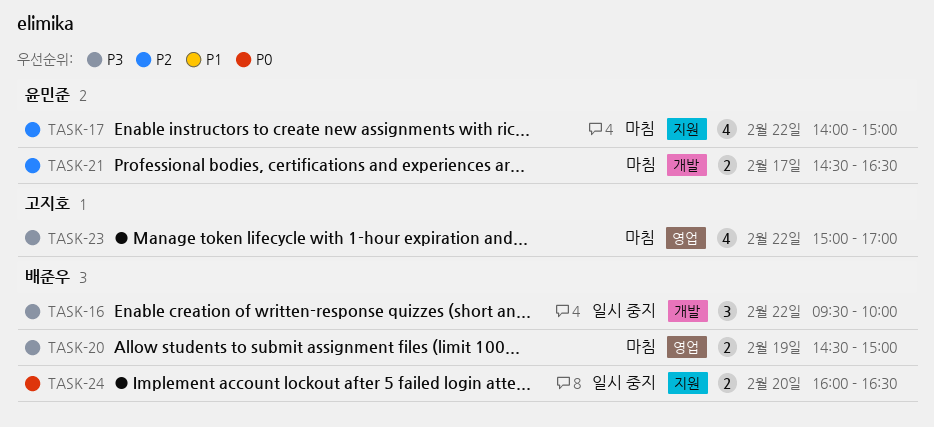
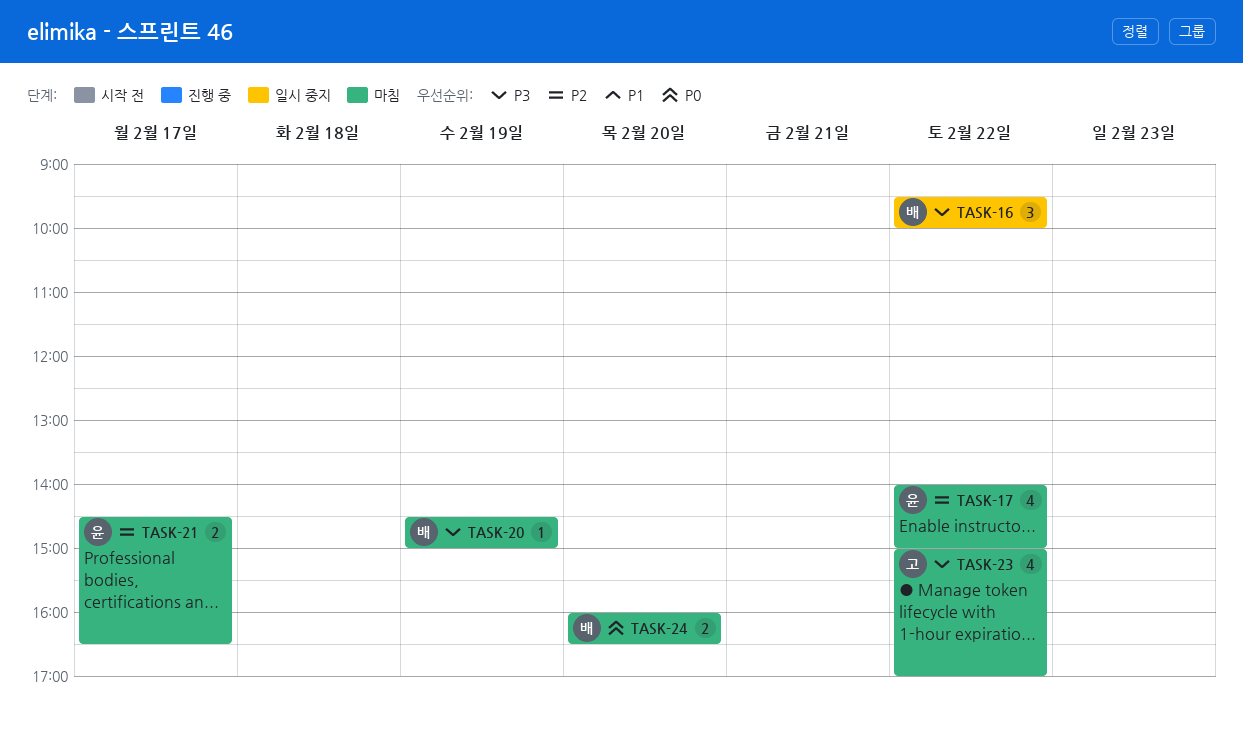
TASK-20, estimate: 2 -> 1
TASK-24, status: 일시 중지 -> 마침

